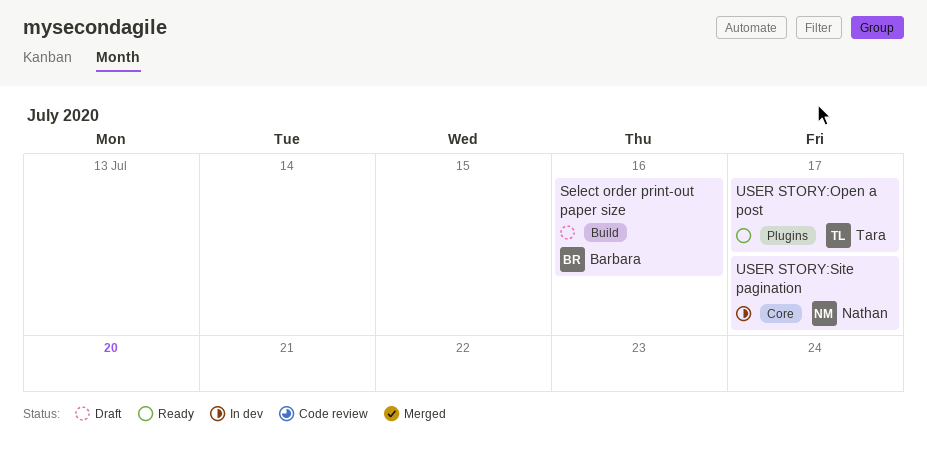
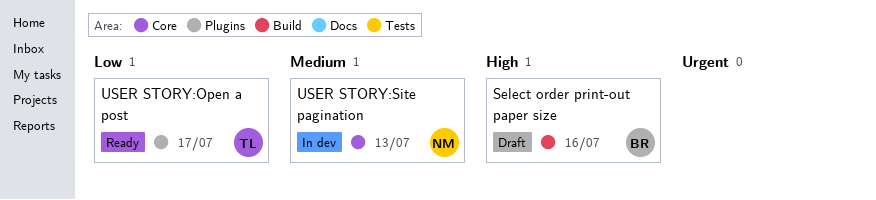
USER STORY:Site pagination, due: Jul 17 -> Jul 13

